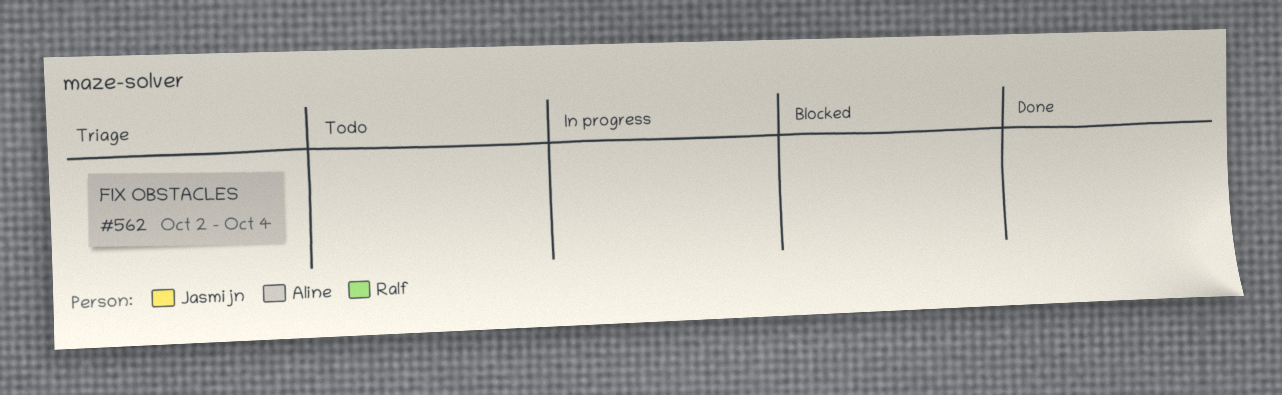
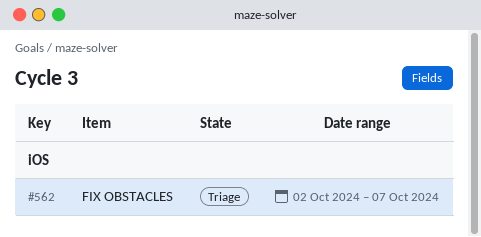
#562, due: Oct 4 -> Oct 7

